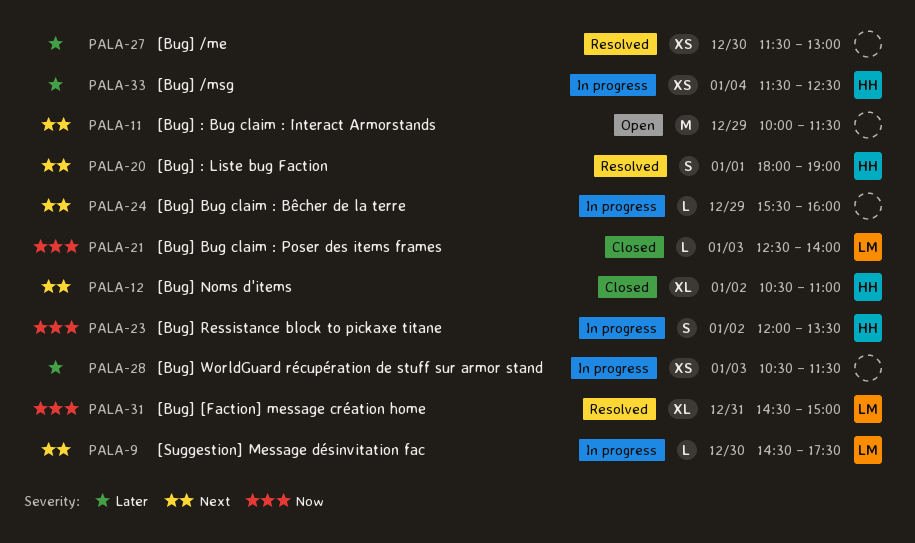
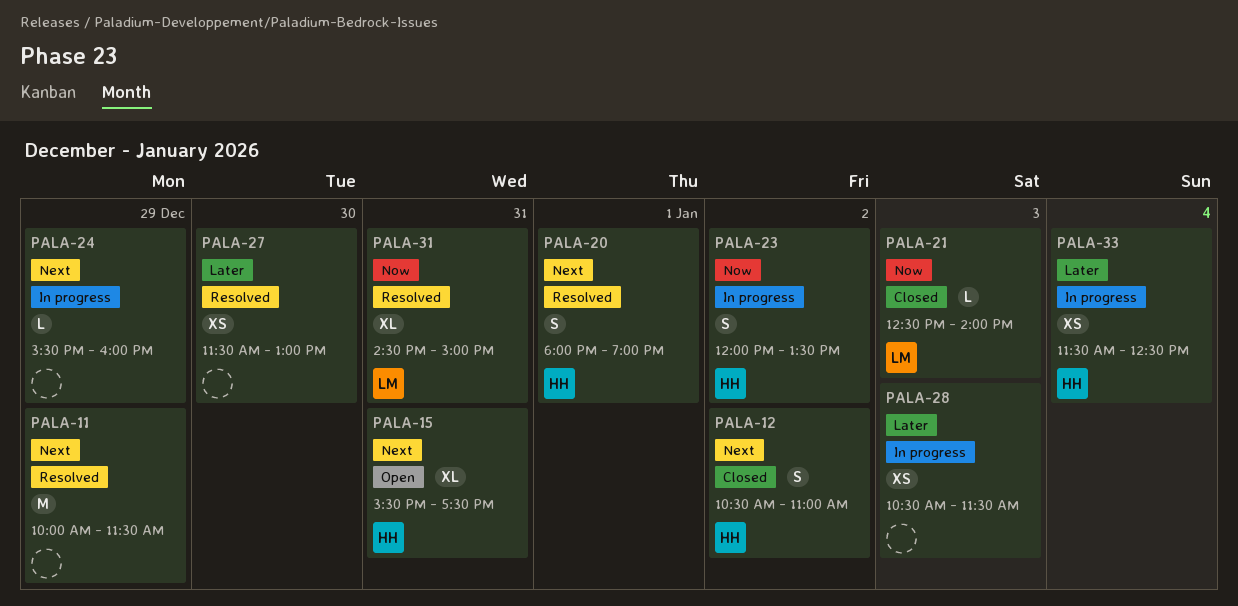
PALA-9: present -> none
PALA-11, status: Open -> Resolved
PALA-12, estimate: XL -> S
PALA-15: none -> present

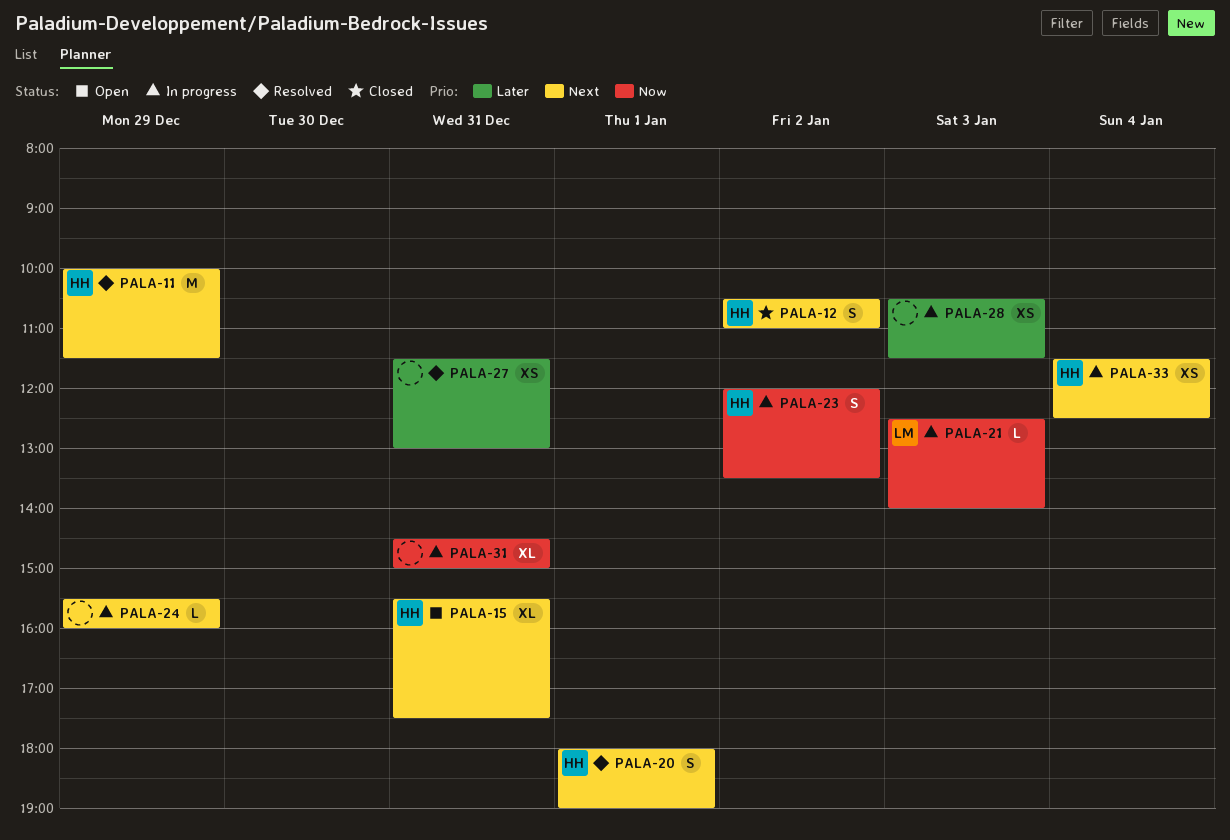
PALA-11, owner: none -> HH
PALA-21, status: Closed -> In progress
PALA-27, day: Dec 30 -> Dec 31
PALA-31, status: Resolved -> In progress
PALA-31, owner: LM -> none
PALA-33, priority: Later -> Next

